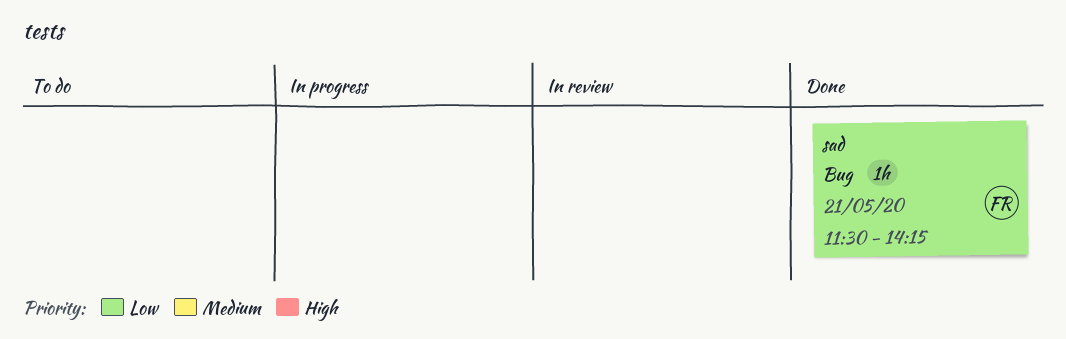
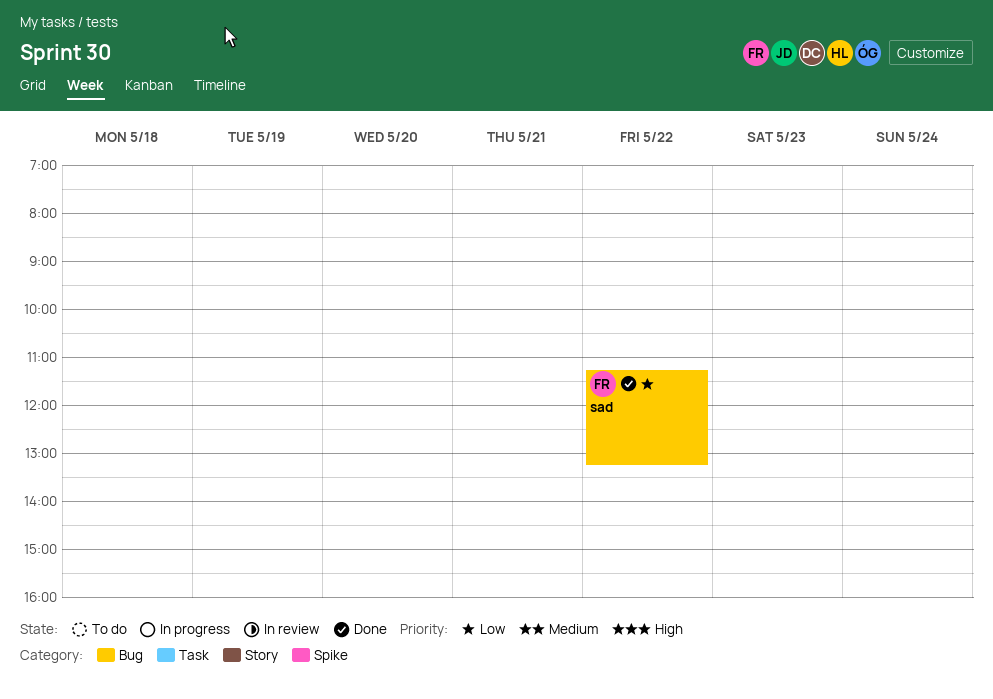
sad, day: May 21 -> May 22
sad, begins: 11:30 -> 11:15
sad, ends: 14:15 -> 13:15

